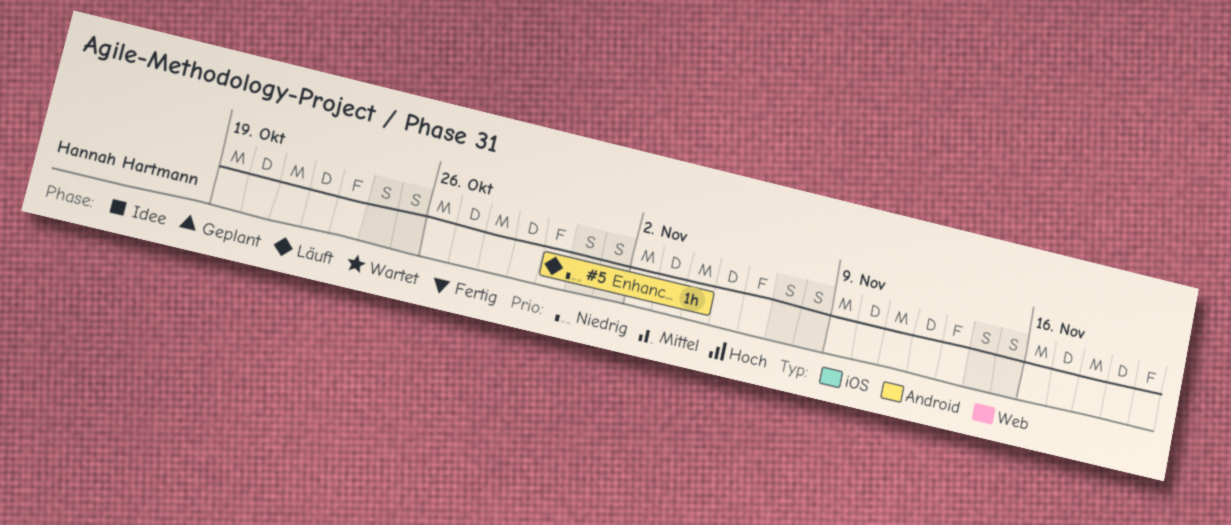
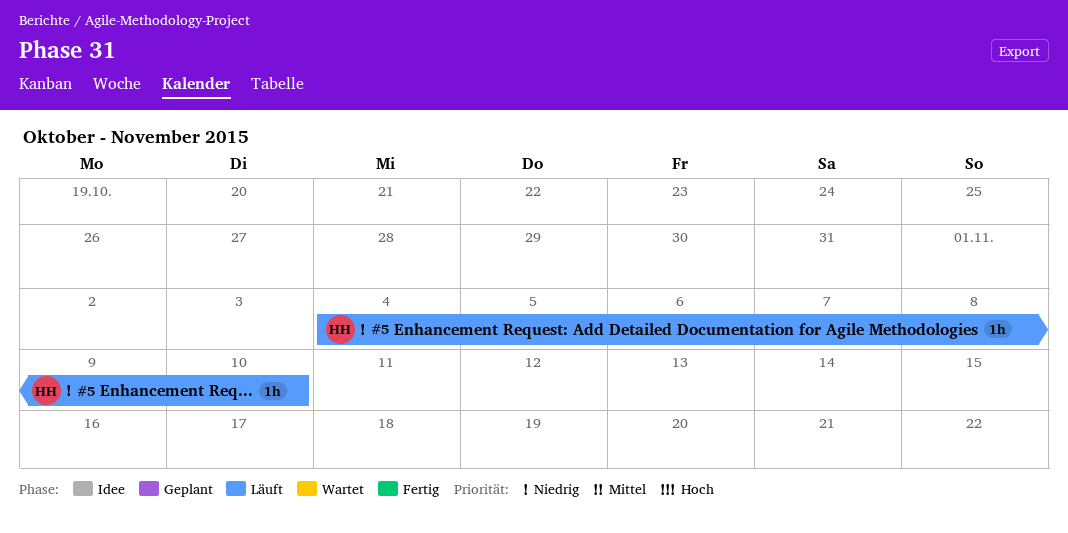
#5, start: Oct 30 -> Nov 4
#5, due: Nov 4 -> Nov 10

